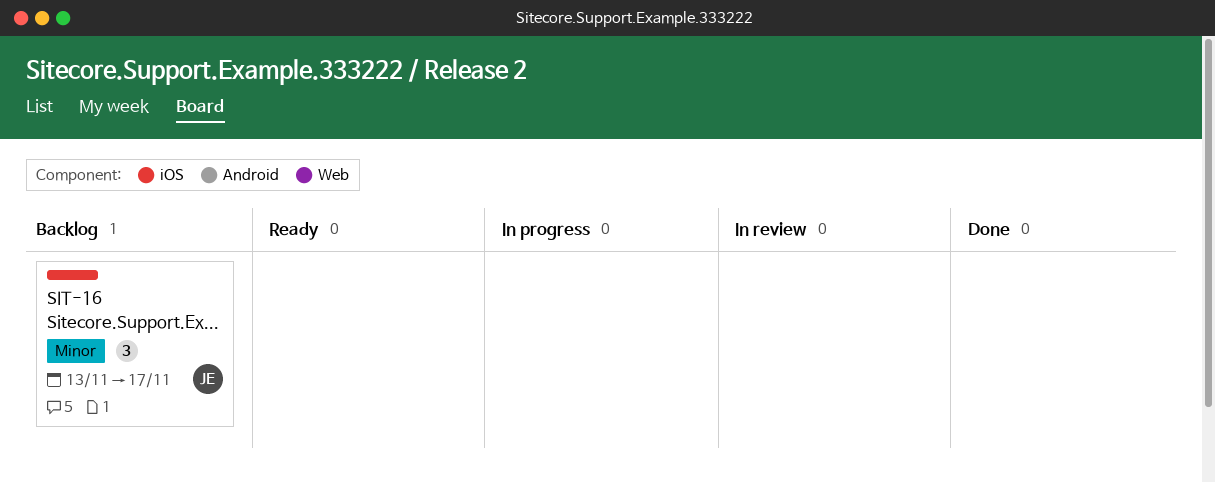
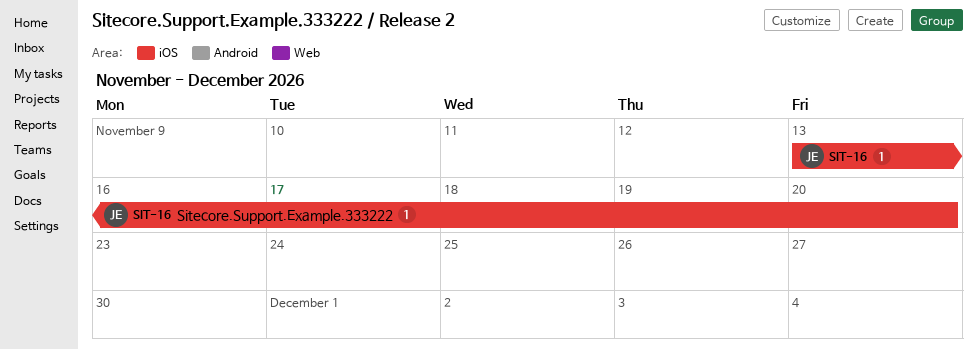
SIT-16, estimate: 3 -> 1
SIT-16, due: Nov 17 -> Nov 20

